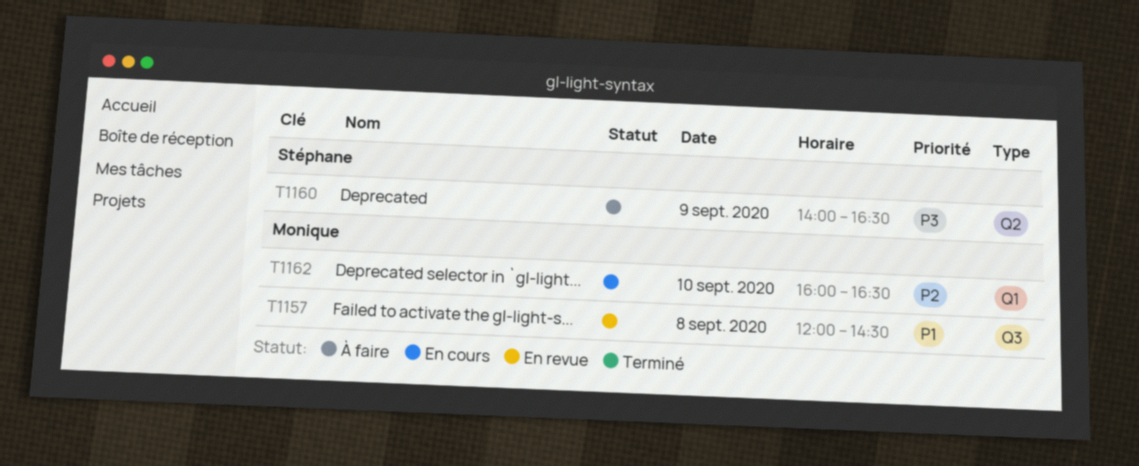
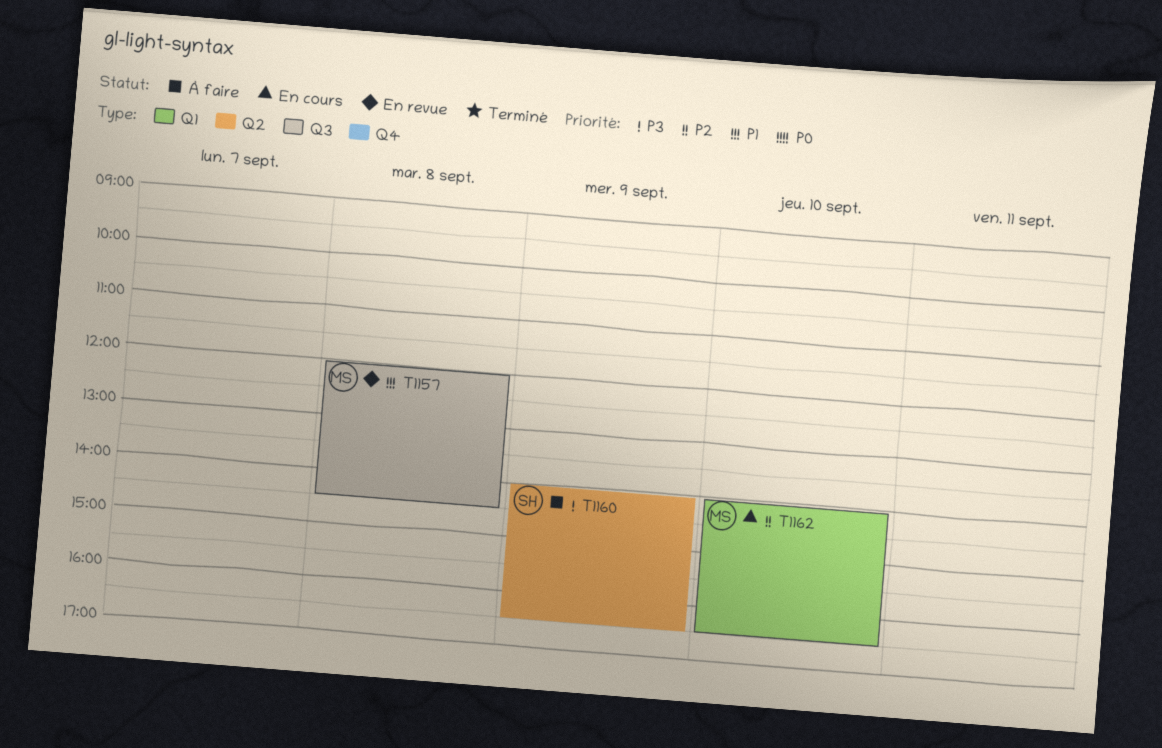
T1162, begins: 16:00 -> 14:00

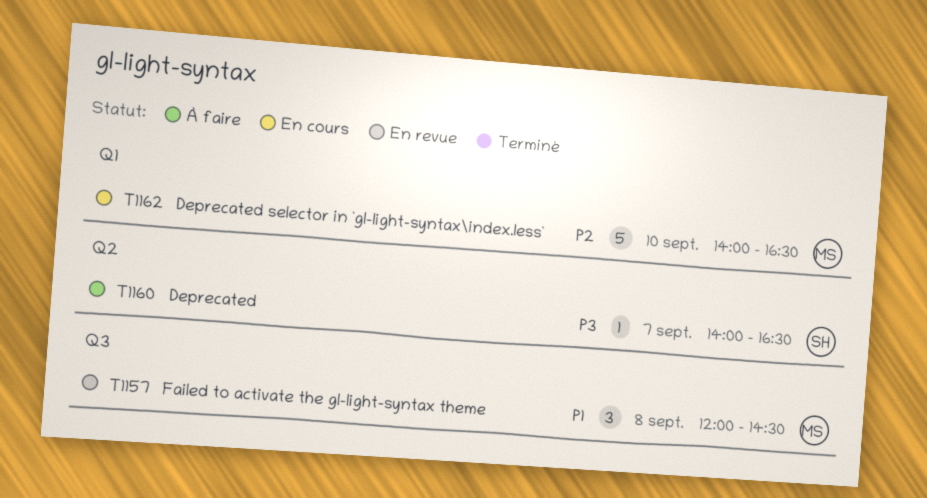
T1160, day: Sep 9 -> Sep 7

